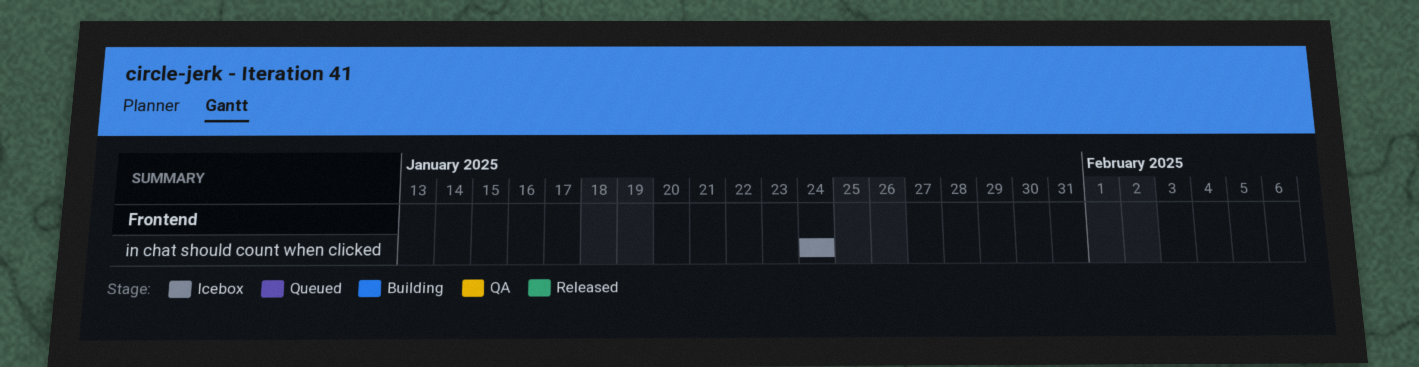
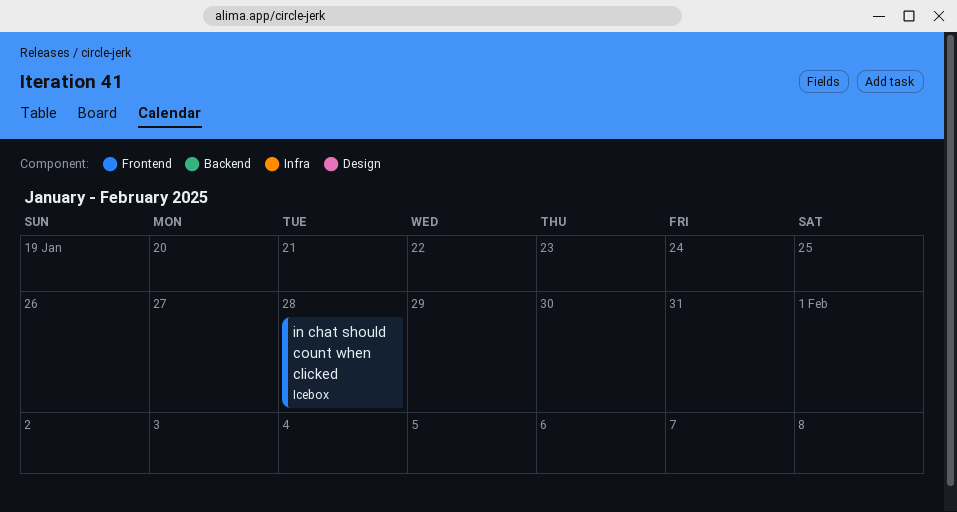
in chat should count when clicked, due: Jan 24 -> Jan 28

